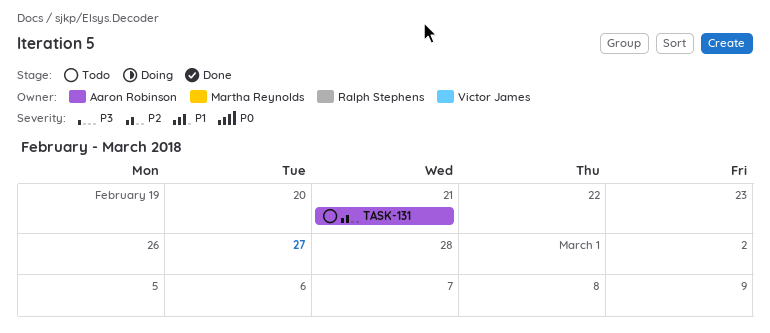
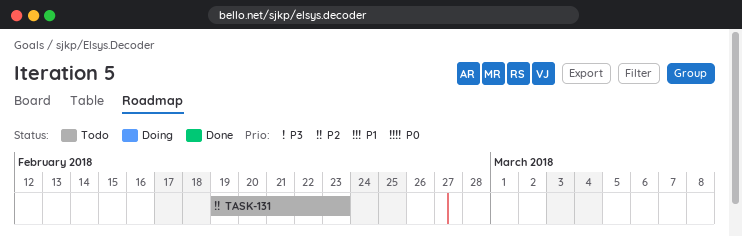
TASK-131, start: Feb 21 -> Feb 19
TASK-131, due: Feb 21 -> Feb 23

